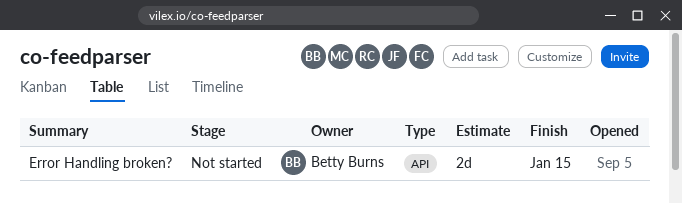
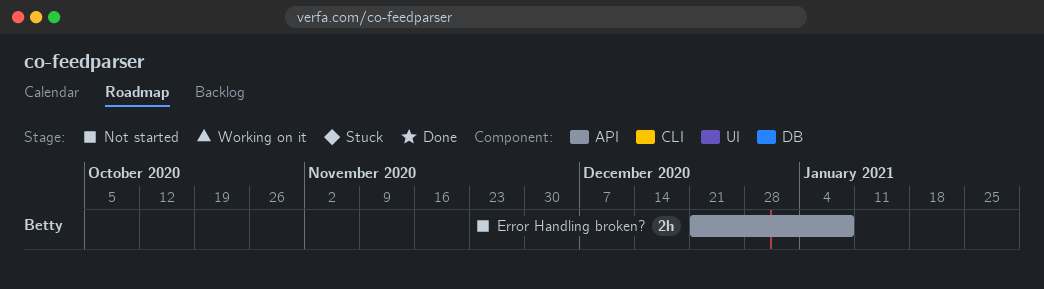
Error Handling broken?, estimate: 2d -> 2h
Error Handling broken?, due: Jan 15 -> Jan 8

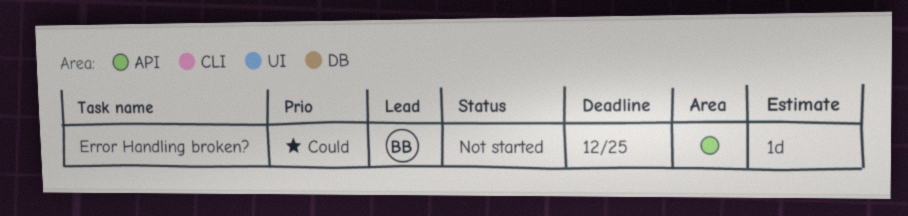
Error Handling broken?, estimate: 2h -> 1d
Error Handling broken?, due: Jan 8 -> Dec 25

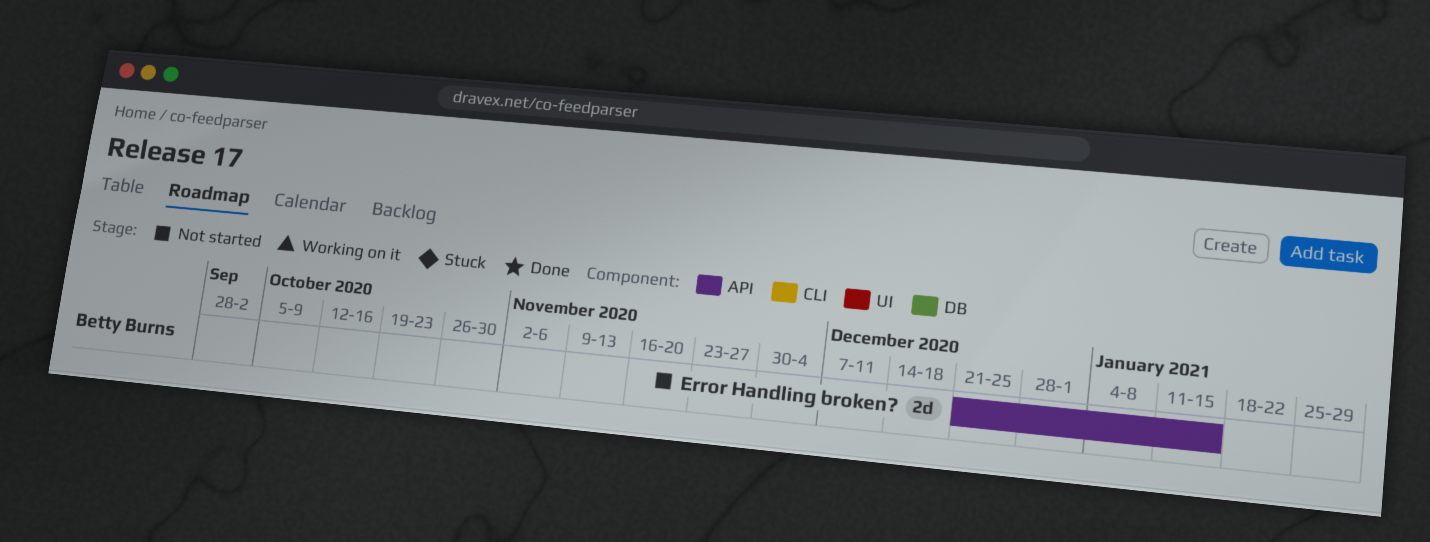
Error Handling broken?, estimate: 1d -> 2d
Error Handling broken?, due: Dec 25 -> Jan 15

